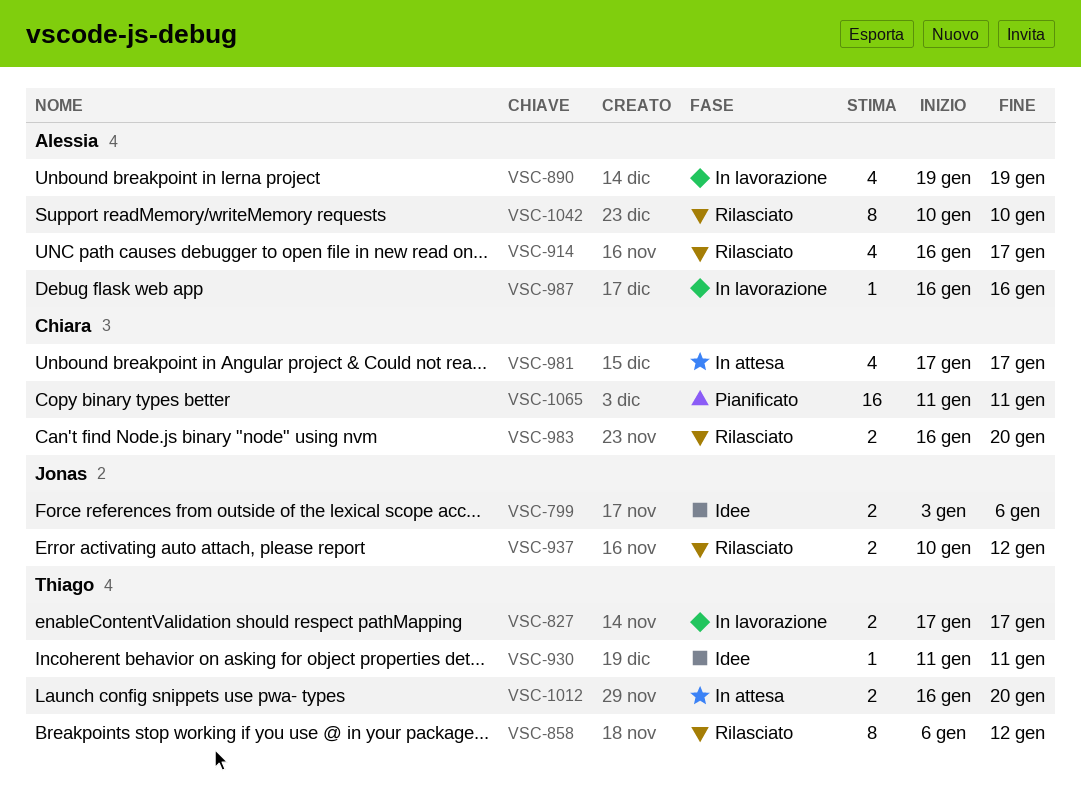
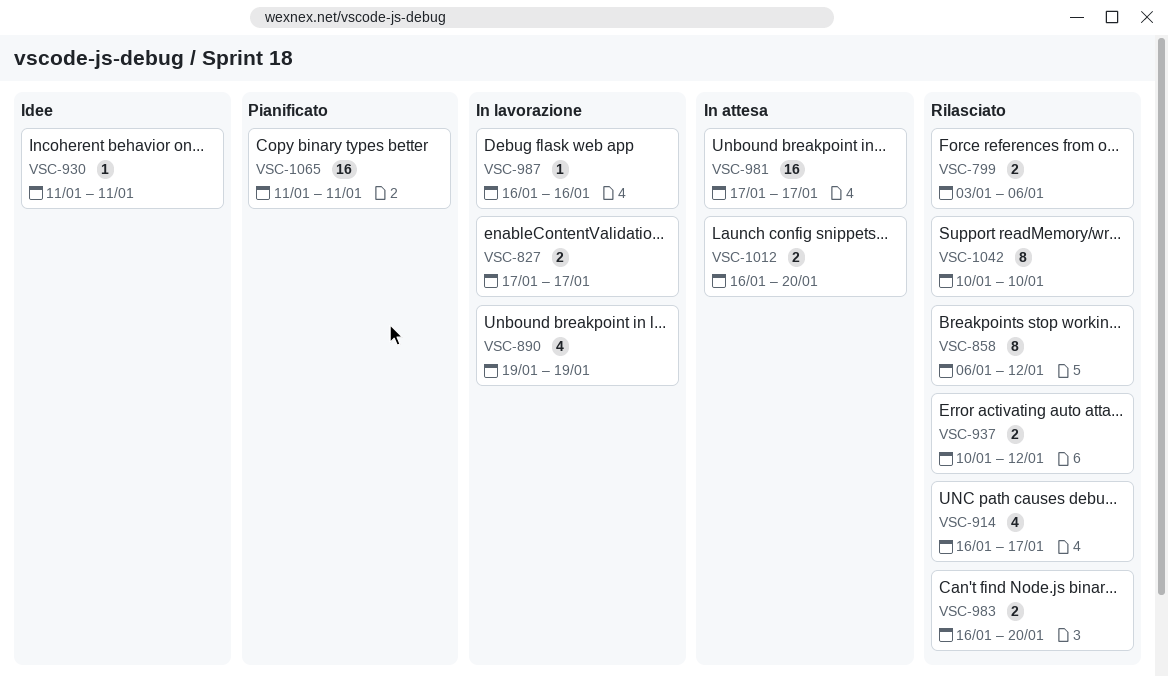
VSC-799, status: Idee -> Rilasciato
VSC-981, estimate: 4 -> 16

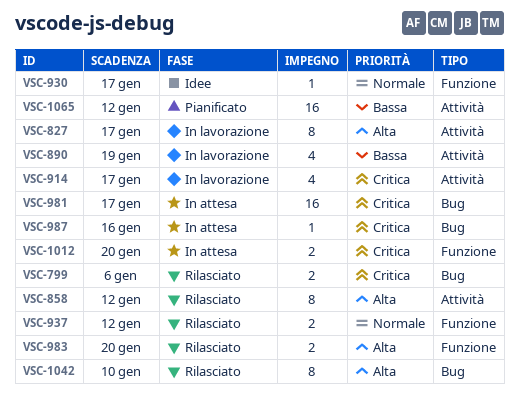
VSC-827, estimate: 2 -> 8
VSC-914, status: Rilasciato -> In lavorazione
VSC-930, due: Jan 11 -> Jan 17
VSC-987, status: In lavorazione -> In attesa
VSC-1065, due: Jan 11 -> Jan 12

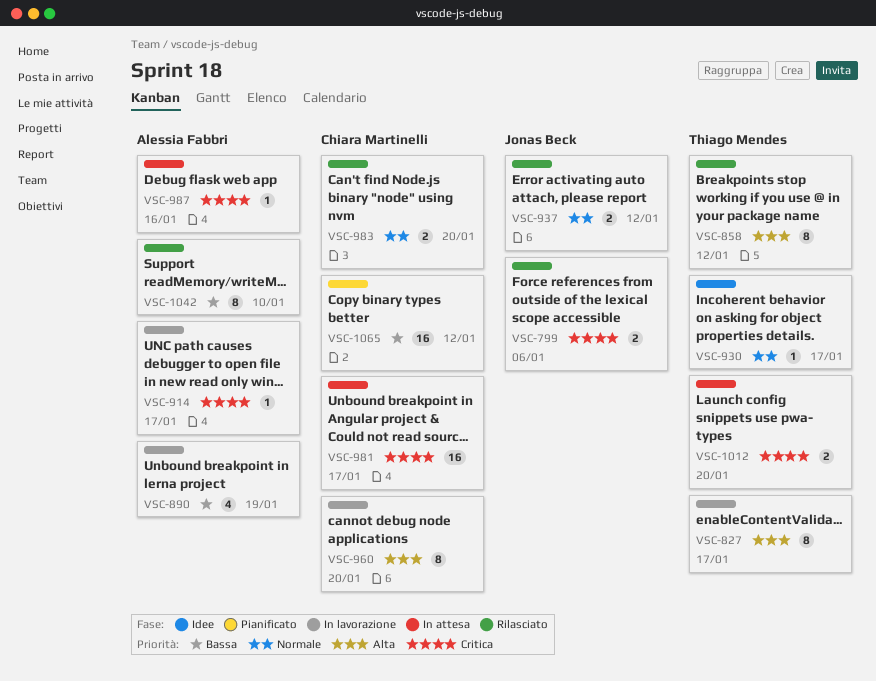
VSC-914, estimate: 4 -> 1
VSC-960: none -> present
VSC-983, priority: Alta -> Normale
VSC-1042, priority: Alta -> Bassa

